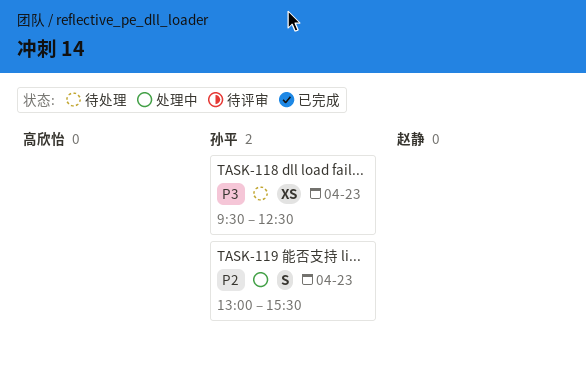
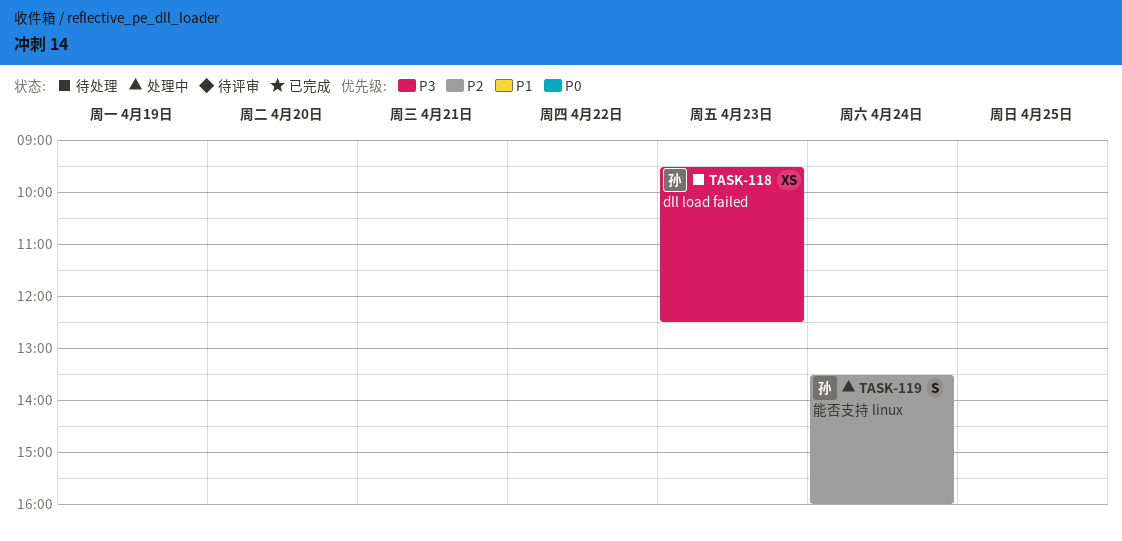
TASK-119, day: Apr 23 -> Apr 24
TASK-119, begins: 13:00 -> 13:30
TASK-119, ends: 15:30 -> 16:00

